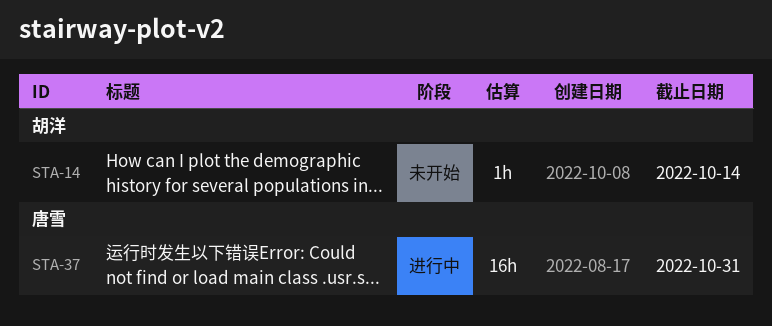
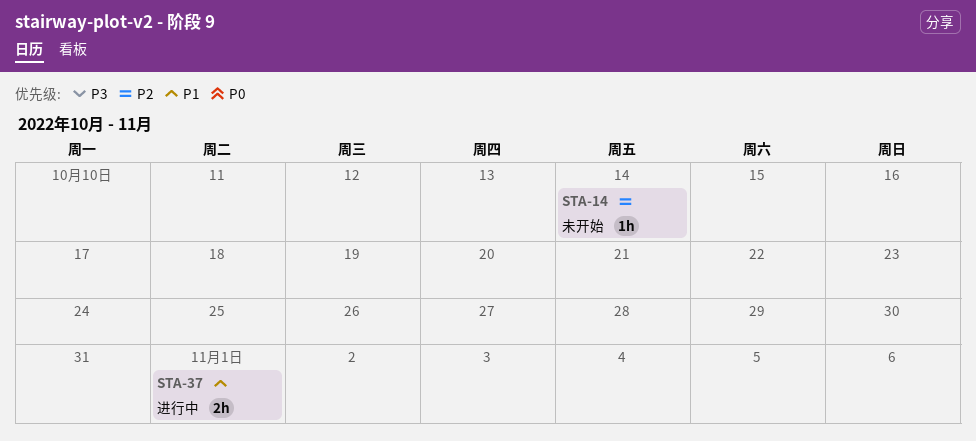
STA-37, estimate: 16h -> 2h
STA-37, due: Oct 31 -> Nov 1

